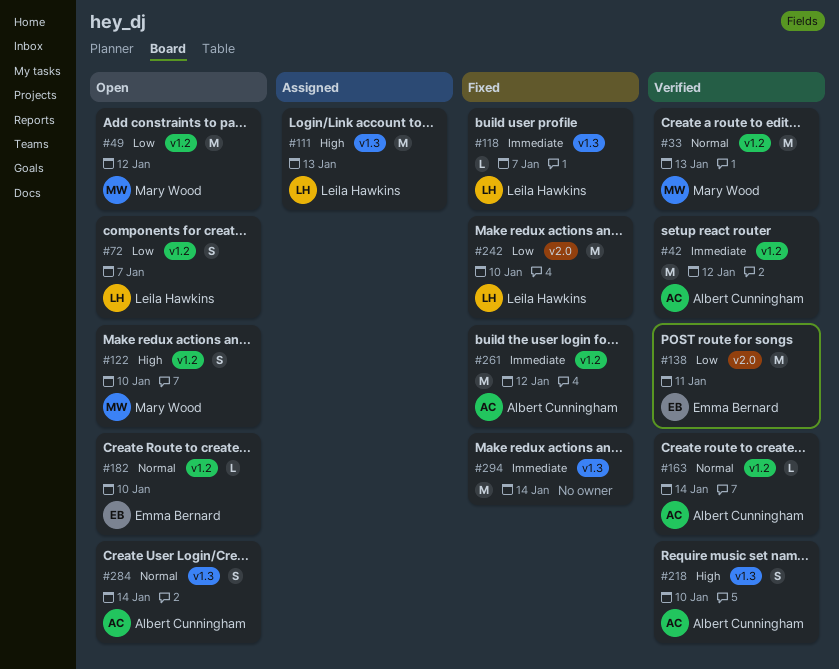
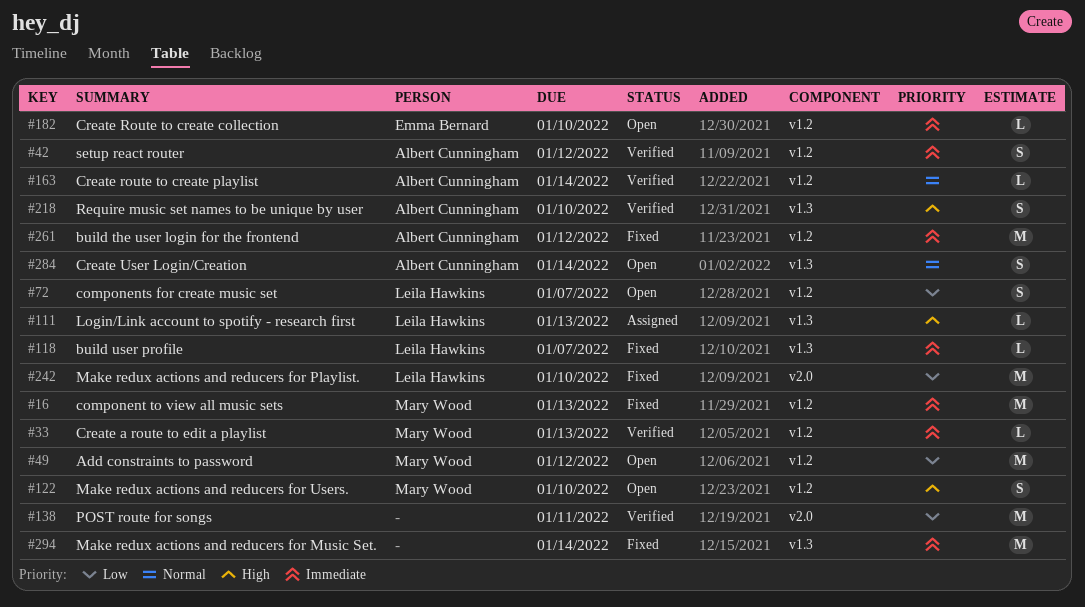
#16: none -> present
#33, priority: Normal -> Immediate
#33, estimate: M -> L
#42, estimate: M -> S
#111, estimate: M -> L
#138, owner: Emma Bernard -> none
#182, priority: Normal -> Immediate

